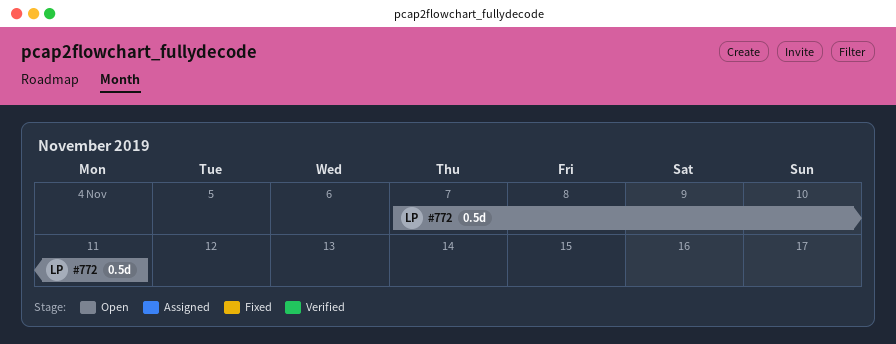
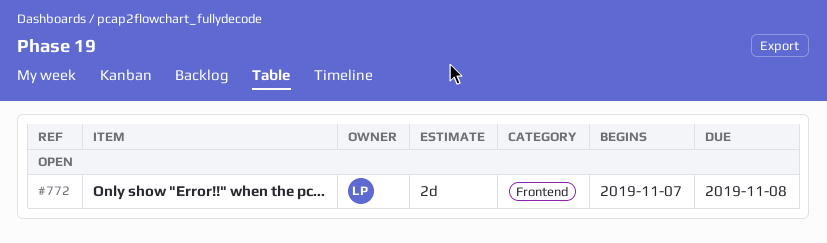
#772, estimate: 0.5d -> 2d
#772, due: Nov 11 -> Nov 8

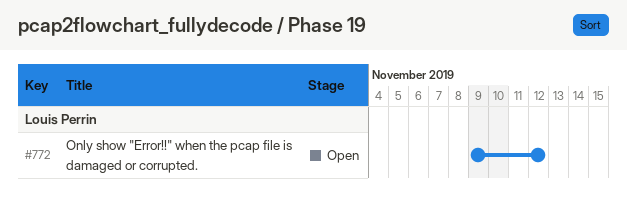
#772, start: Nov 7 -> Nov 9
#772, due: Nov 8 -> Nov 12

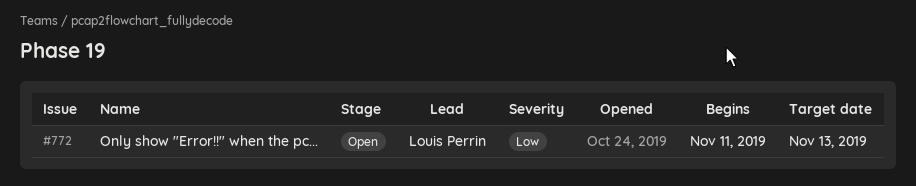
#772, start: Nov 9 -> Nov 11
#772, due: Nov 12 -> Nov 13

